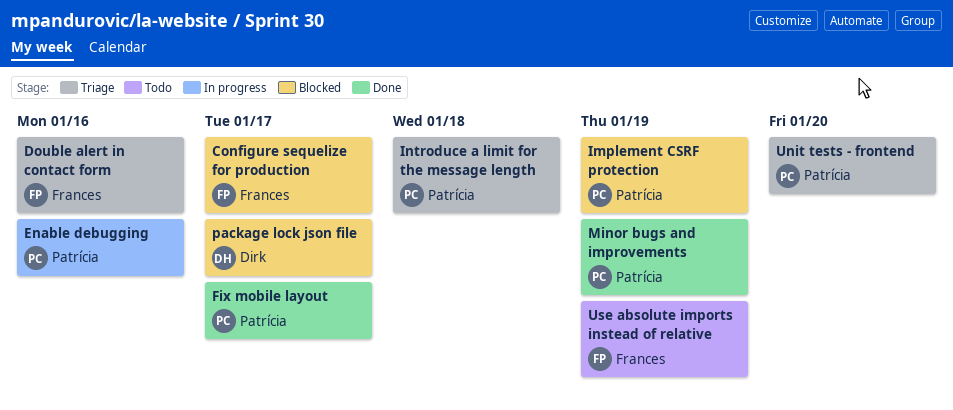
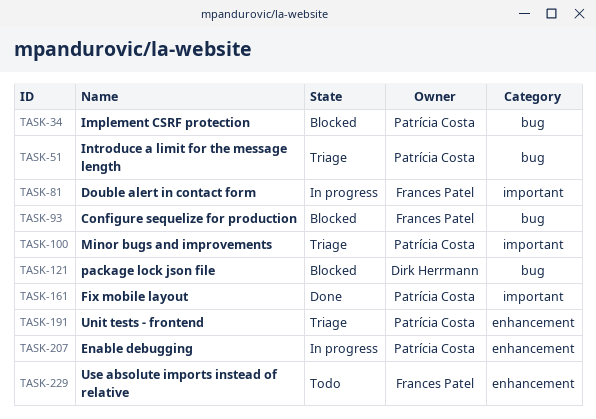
Double alert in contact form, status: Triage -> In progress
Minor bugs and improvements, status: Done -> Triage

